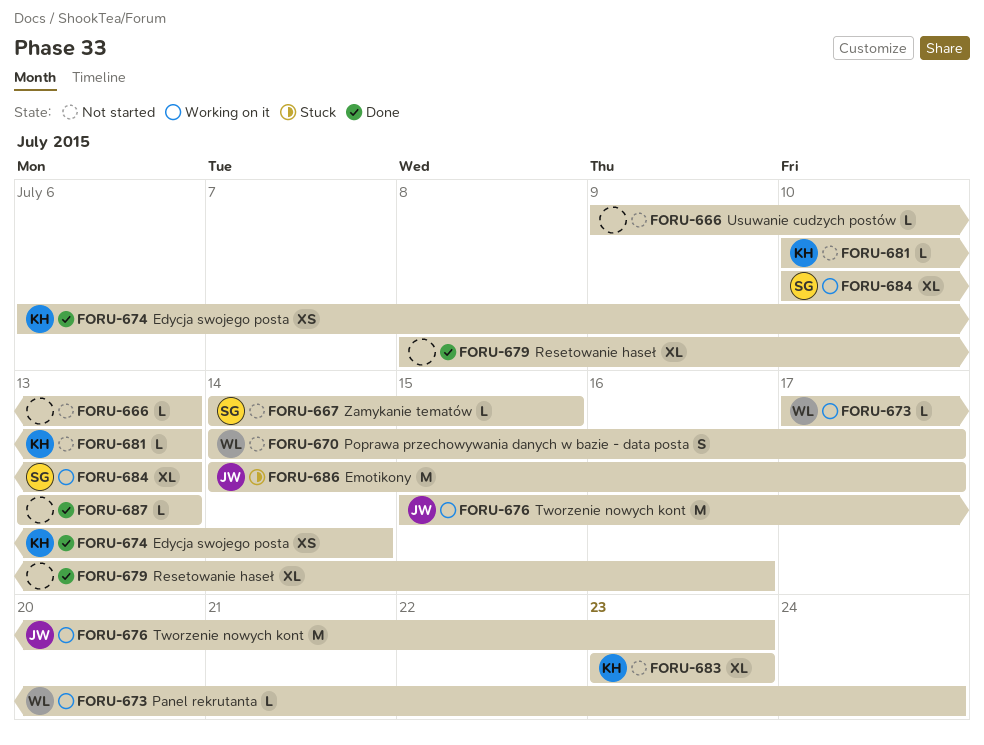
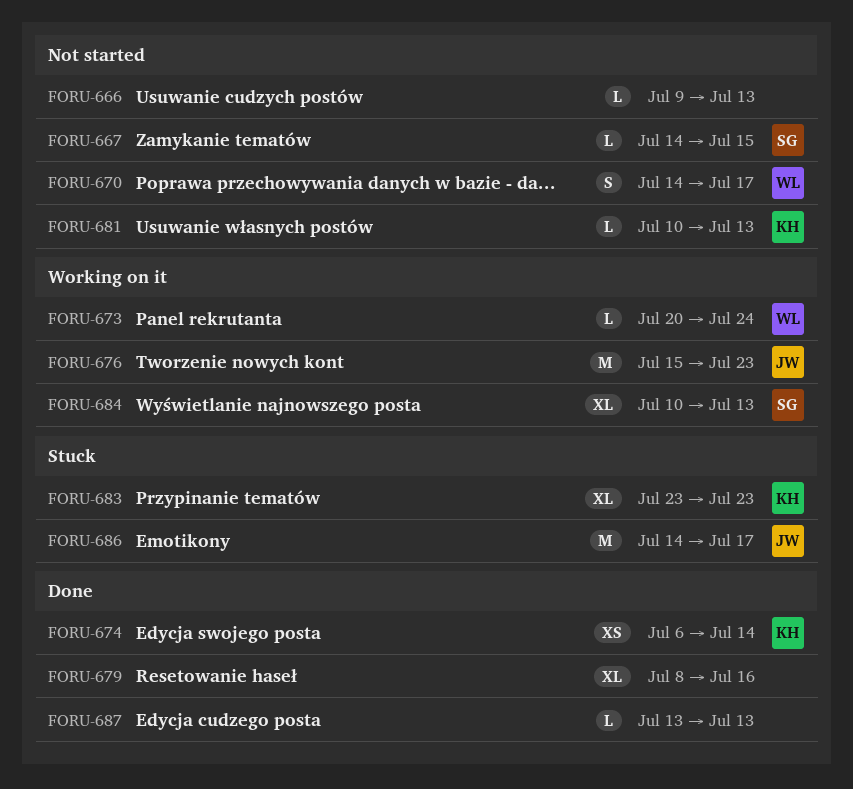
FORU-673, start: Jul 17 -> Jul 20
FORU-683, status: Not started -> Stuck

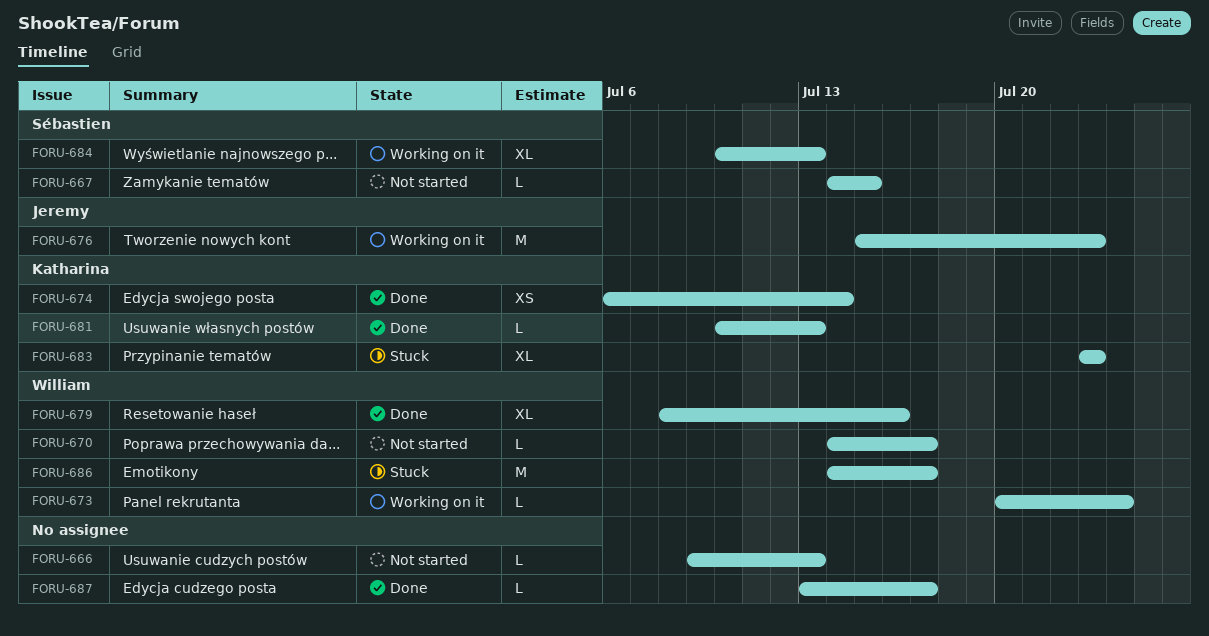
FORU-670, estimate: S -> L
FORU-679, owner: none -> William
FORU-681, status: Not started -> Done
FORU-686, owner: Jeremy -> William
FORU-687, due: Jul 13 -> Jul 17

